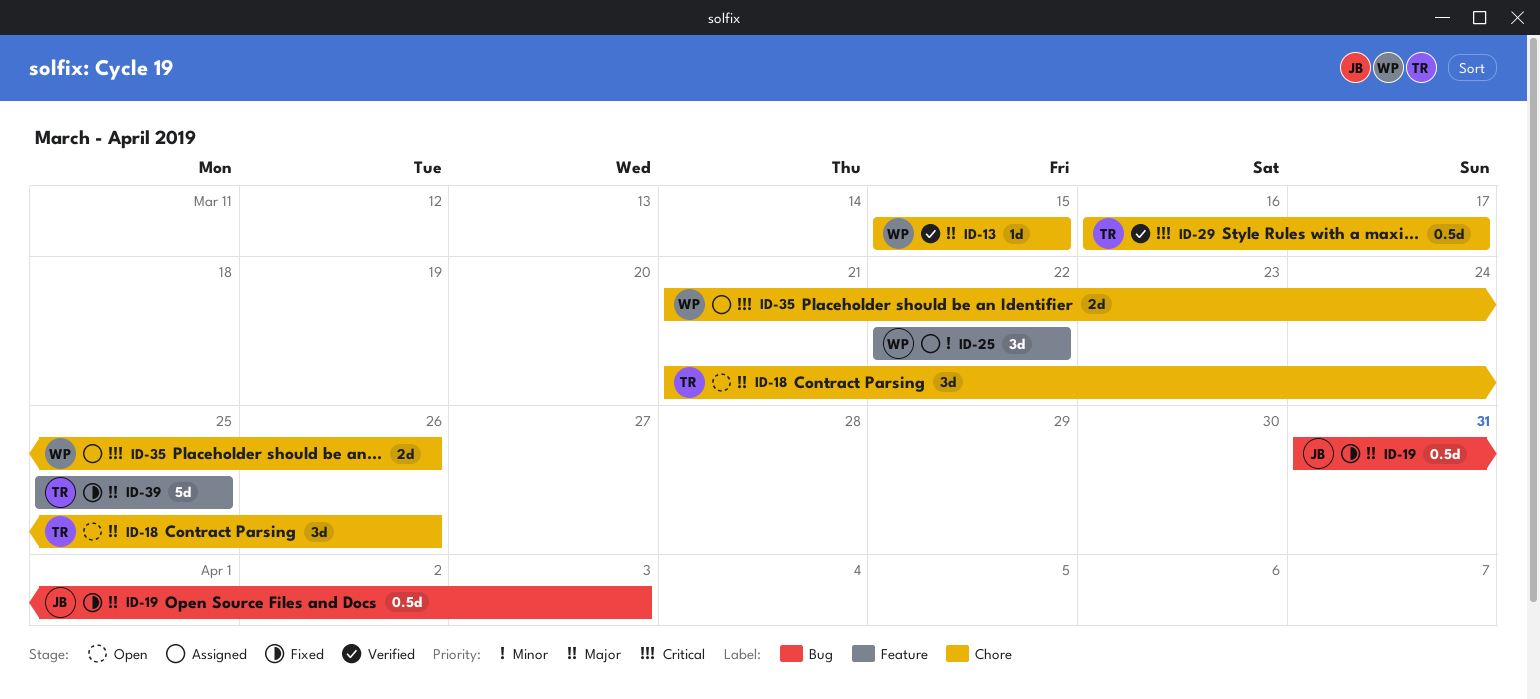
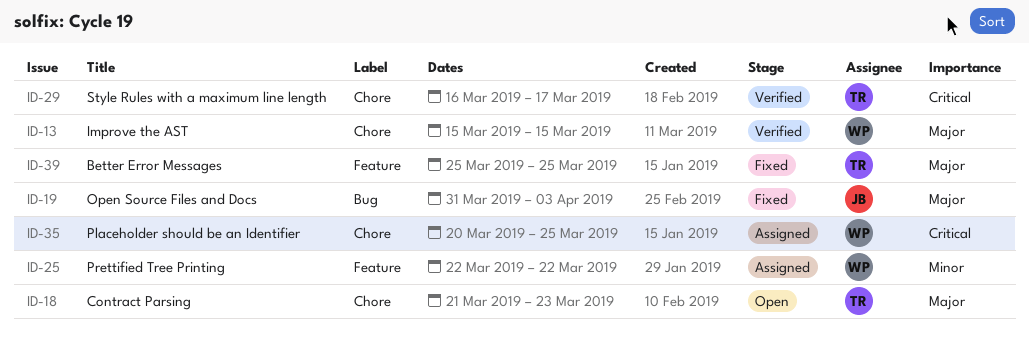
ID-18, due: Mar 26 -> Mar 23
ID-35, start: Mar 21 -> Mar 20
ID-35, due: Mar 26 -> Mar 25

